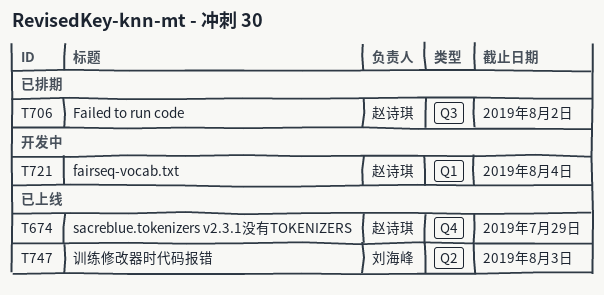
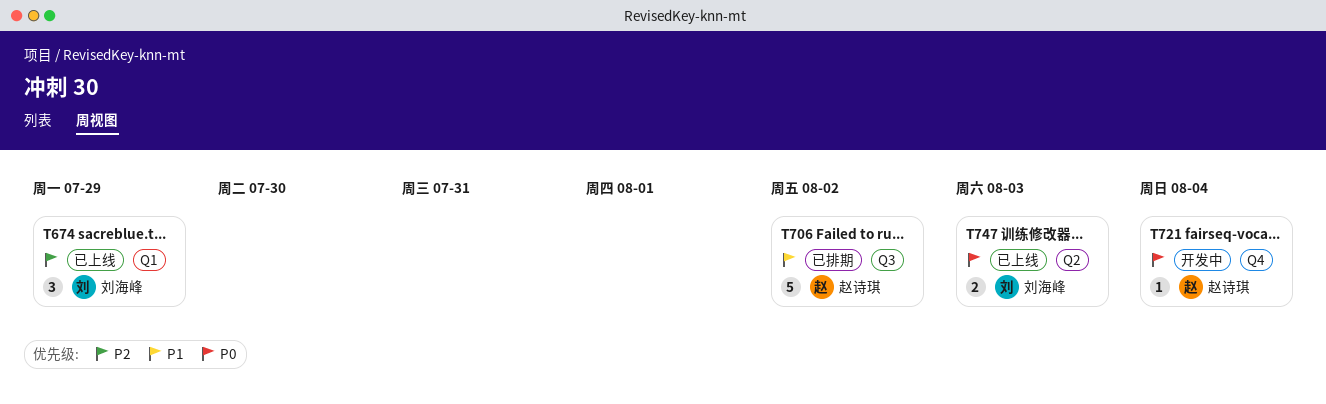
T674, owner: 赵诗琪 -> 刘海峰
T674, label: Q4 -> Q1
T721, label: Q1 -> Q4

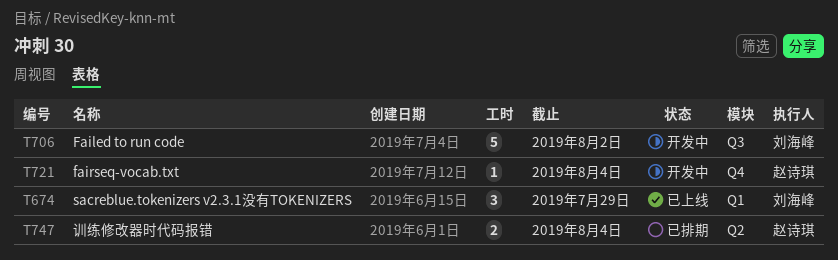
T706, status: 已排期 -> 开发中
T706, owner: 赵诗琪 -> 刘海峰
T747, status: 已上线 -> 已排期
T747, owner: 刘海峰 -> 赵诗琪
T747, due: Aug 3 -> Aug 4

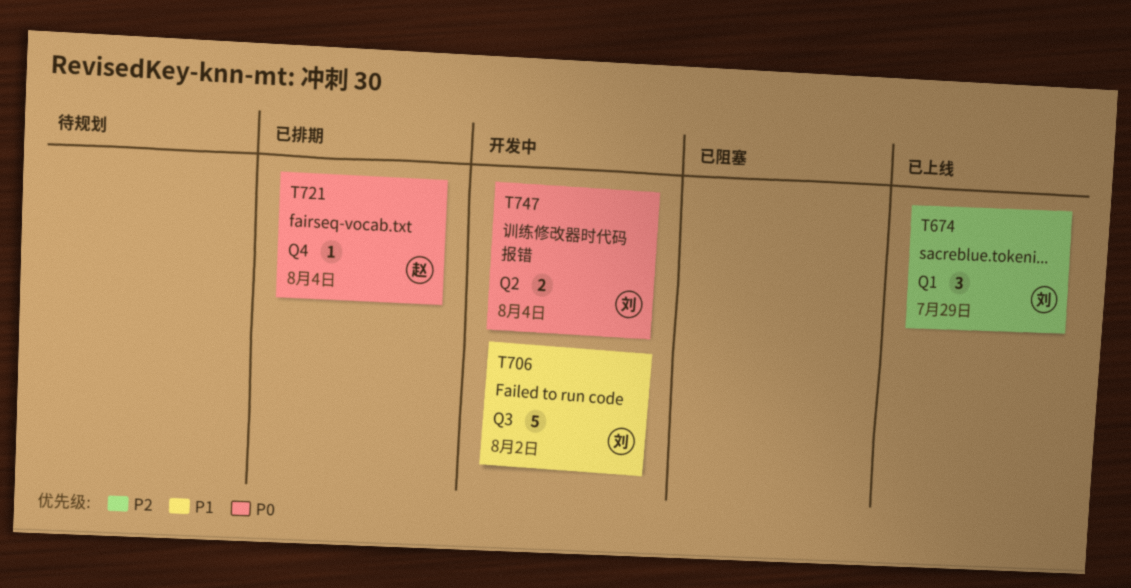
T721, status: 开发中 -> 已排期
T747, status: 已排期 -> 开发中
T747, owner: 赵诗琪 -> 刘海峰

